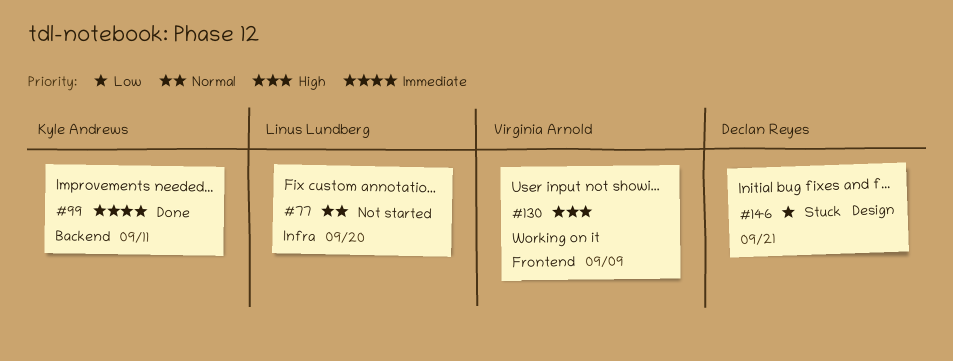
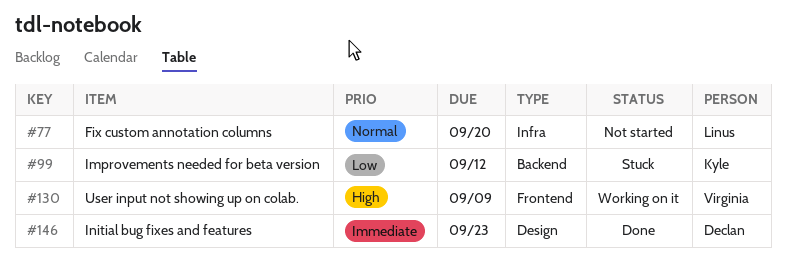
#99, status: Done -> Stuck
#99, priority: Immediate -> Low
#99, due: Sep 11 -> Sep 12
#146, status: Stuck -> Done
#146, priority: Low -> Immediate
#146, due: Sep 21 -> Sep 23

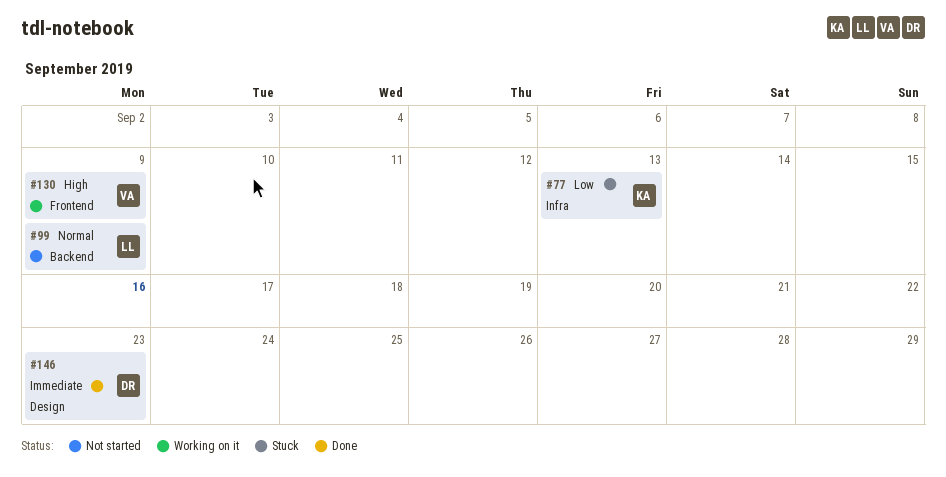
#77, status: Not started -> Stuck
#77, owner: Linus -> Kyle
#77, priority: Normal -> Low
#77, due: Sep 20 -> Sep 13
#99, status: Stuck -> Not started
#99, owner: Kyle -> Linus
#99, priority: Low -> Normal
#99, due: Sep 12 -> Sep 9

